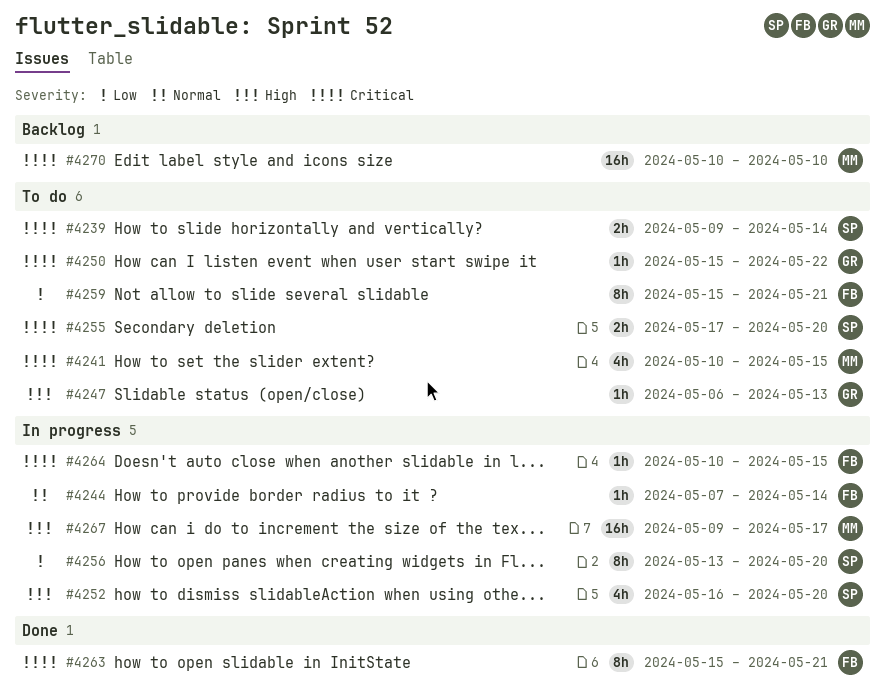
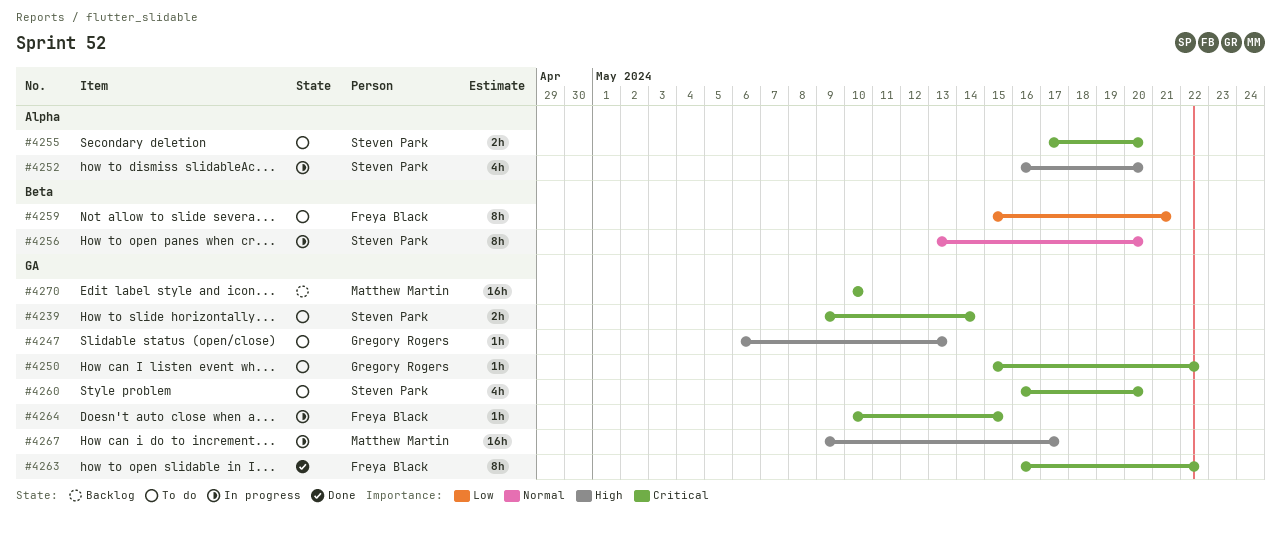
#4241: present -> none
#4244: present -> none
#4256, priority: Low -> Normal
#4260: none -> present
#4263, start: May 15 -> May 16
#4263, due: May 21 -> May 22

